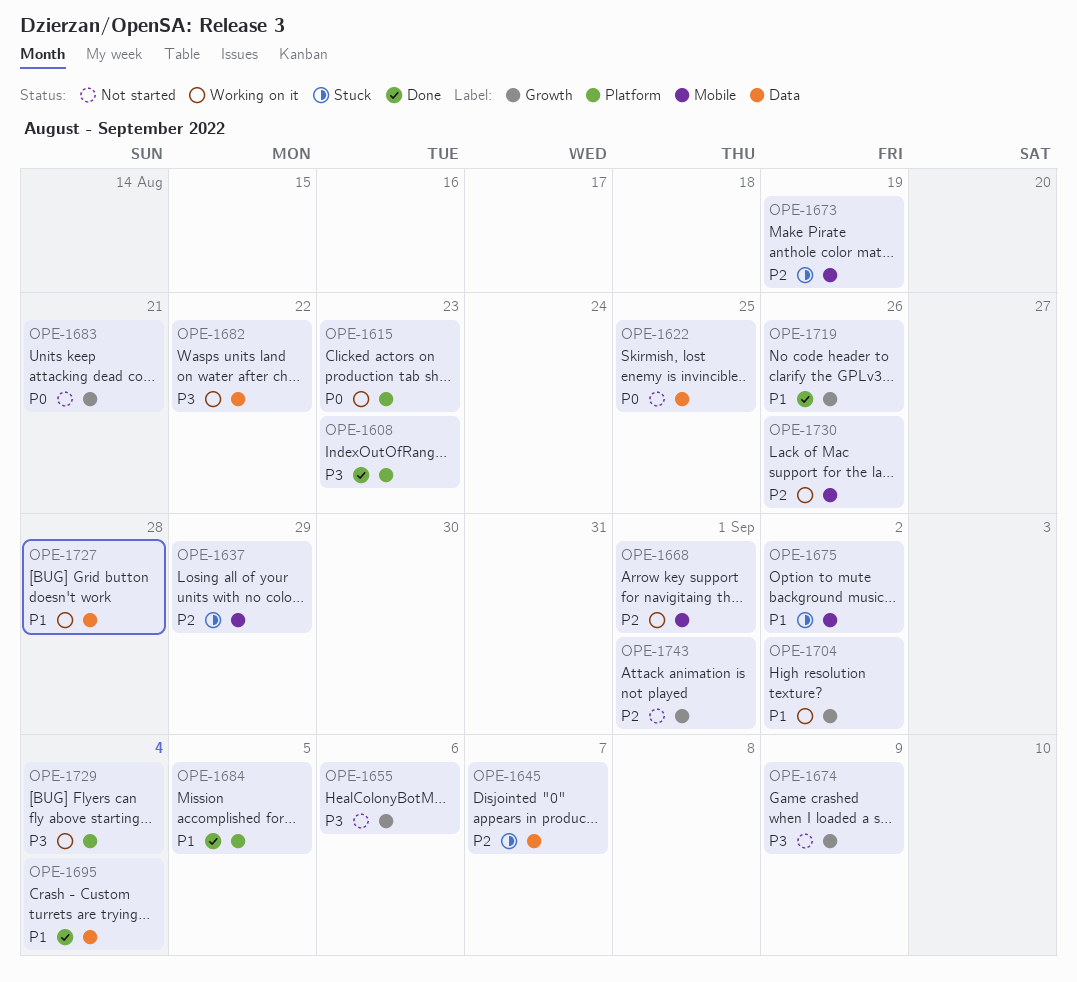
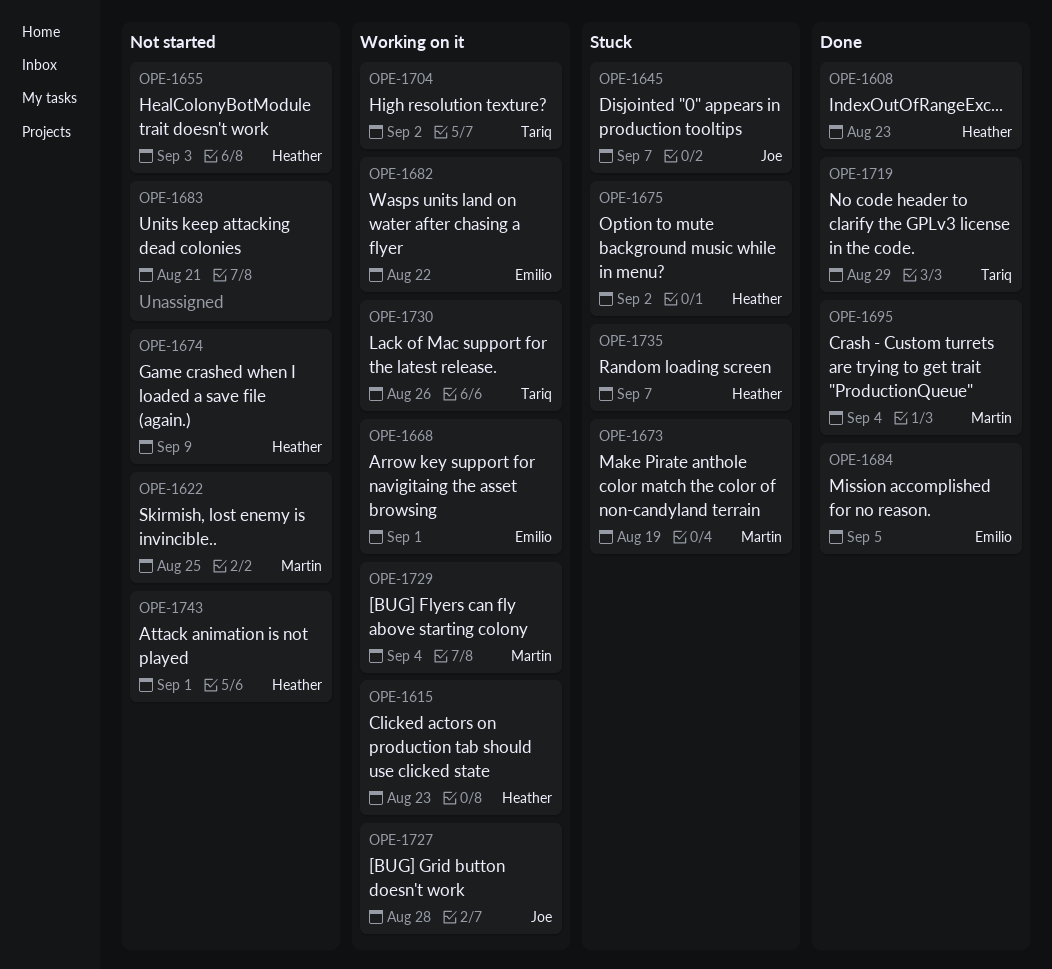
OPE-1637: present -> none
OPE-1655, due: Sep 6 -> Sep 3
OPE-1719, due: Aug 26 -> Aug 29
OPE-1735: none -> present

